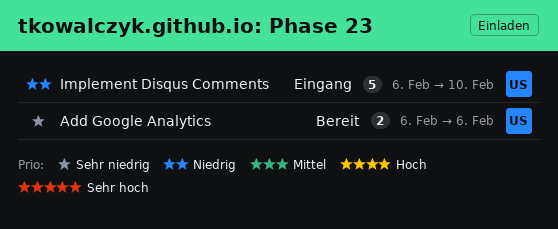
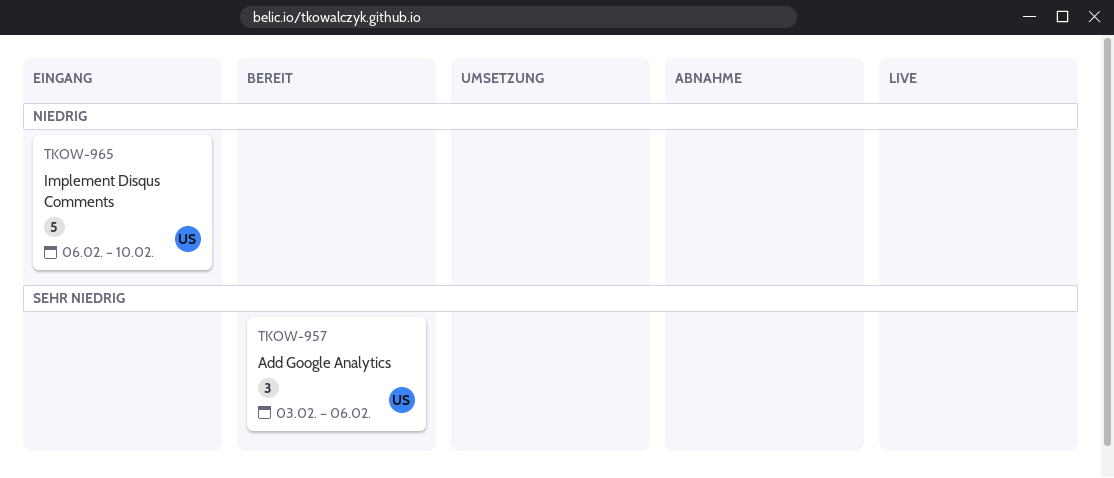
Add Google Analytics, estimate: 2 -> 3
Add Google Analytics, start: Feb 6 -> Feb 3

